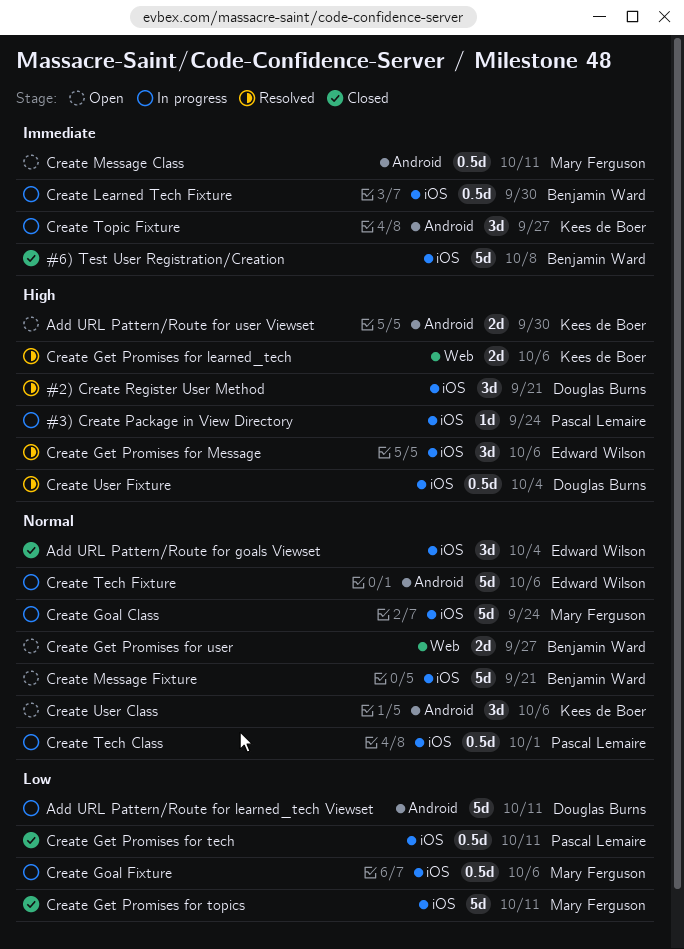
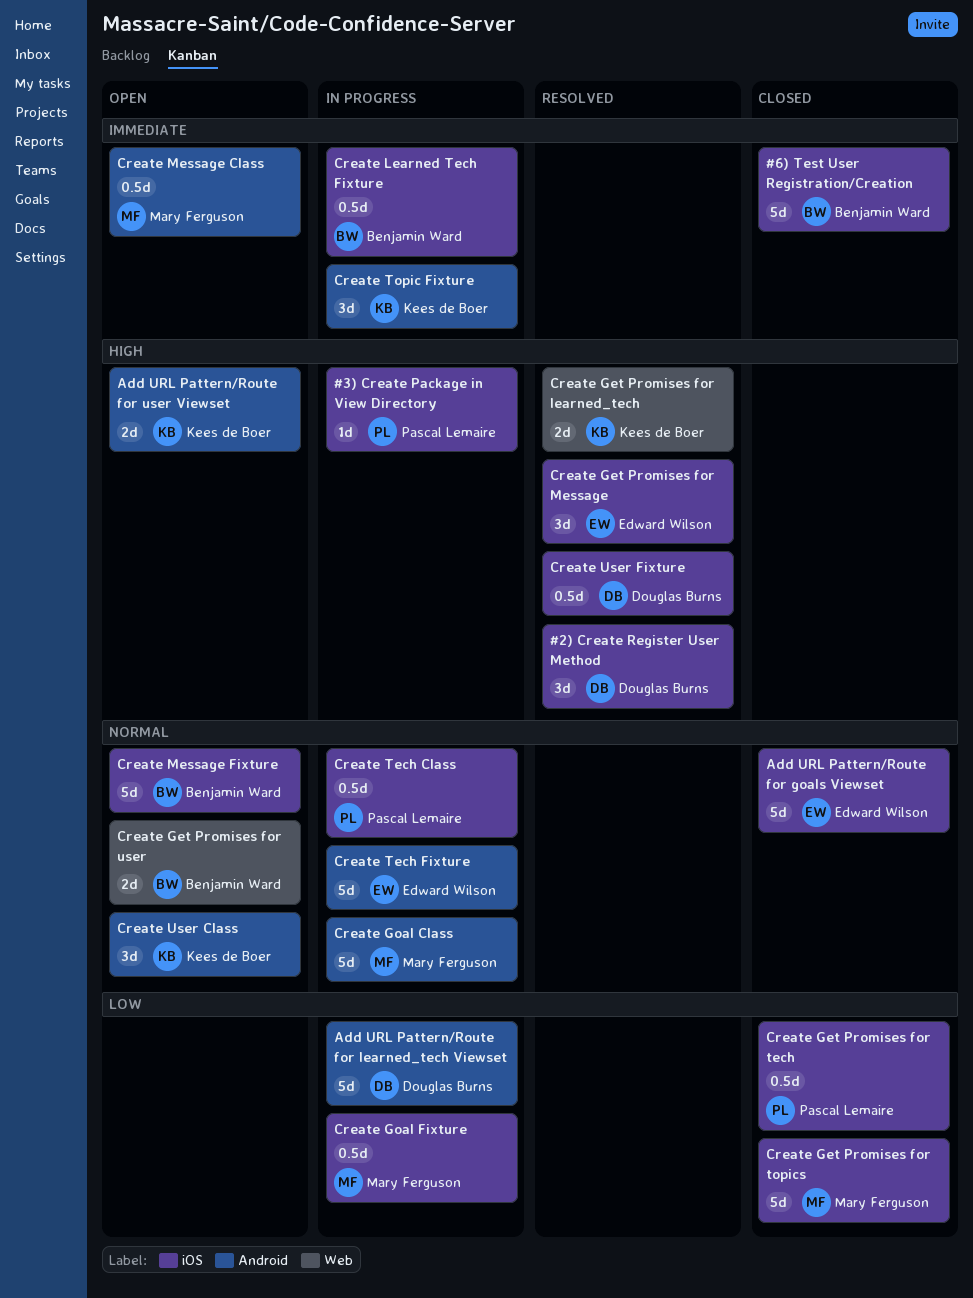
Add URL Pattern/Route for goals Viewset, estimate: 3d -> 5d
Create Goal Class, label: iOS -> Android

